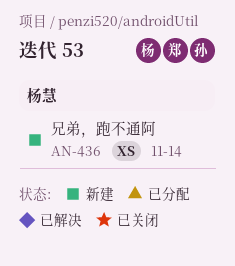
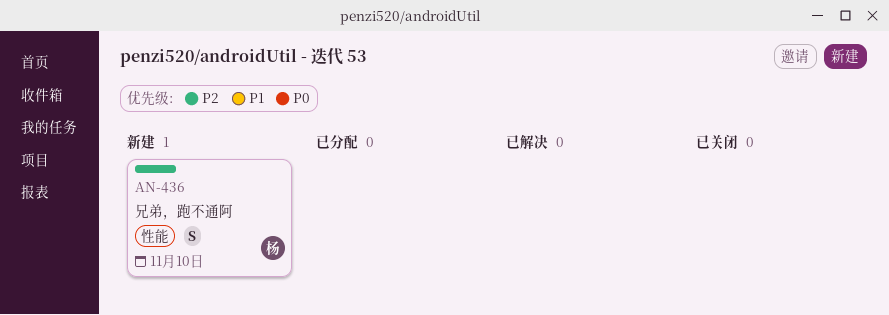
AN-436, estimate: XS -> S
AN-436, due: Nov 14 -> Nov 10

